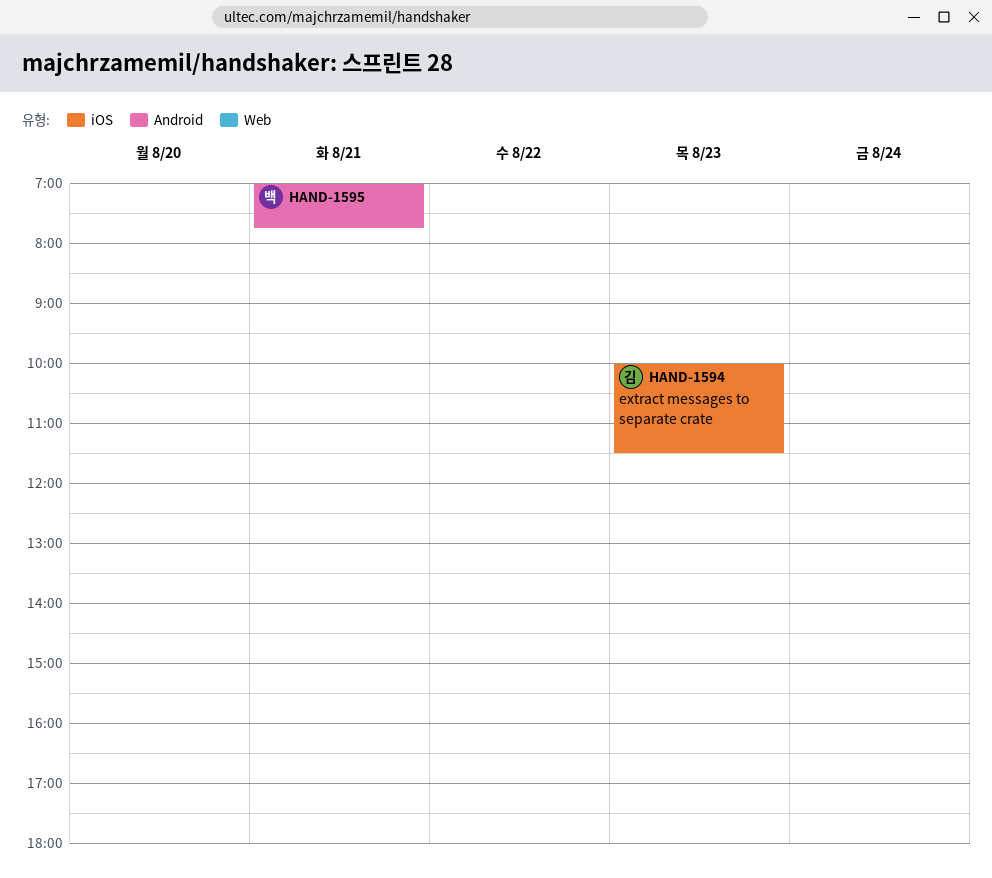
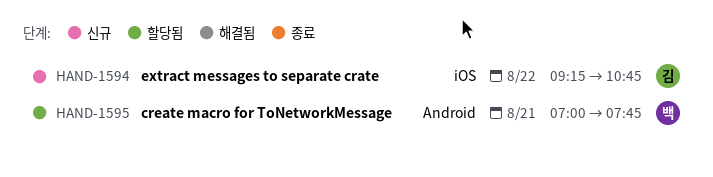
HAND-1594, day: Aug 23 -> Aug 22
HAND-1594, begins: 10:00 -> 09:15
HAND-1594, ends: 11:30 -> 10:45

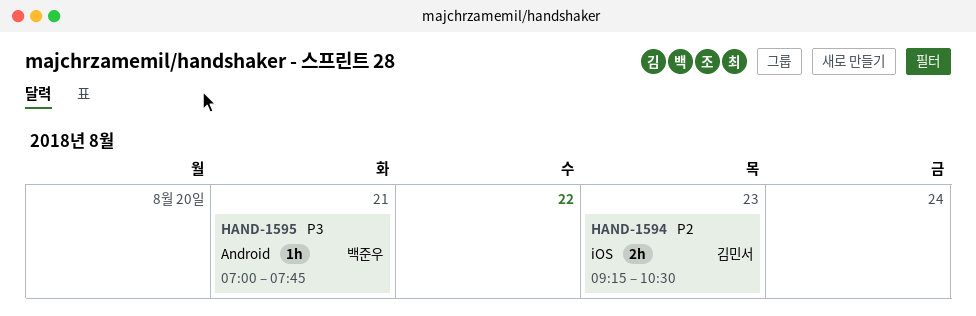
HAND-1594, day: Aug 22 -> Aug 23
HAND-1594, ends: 10:45 -> 10:30

